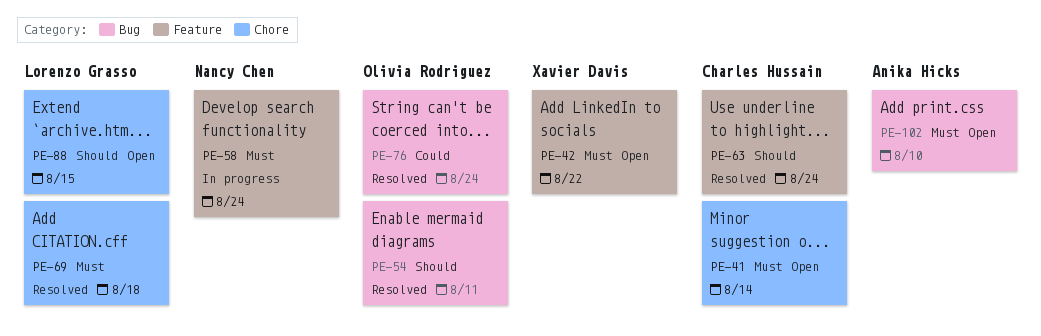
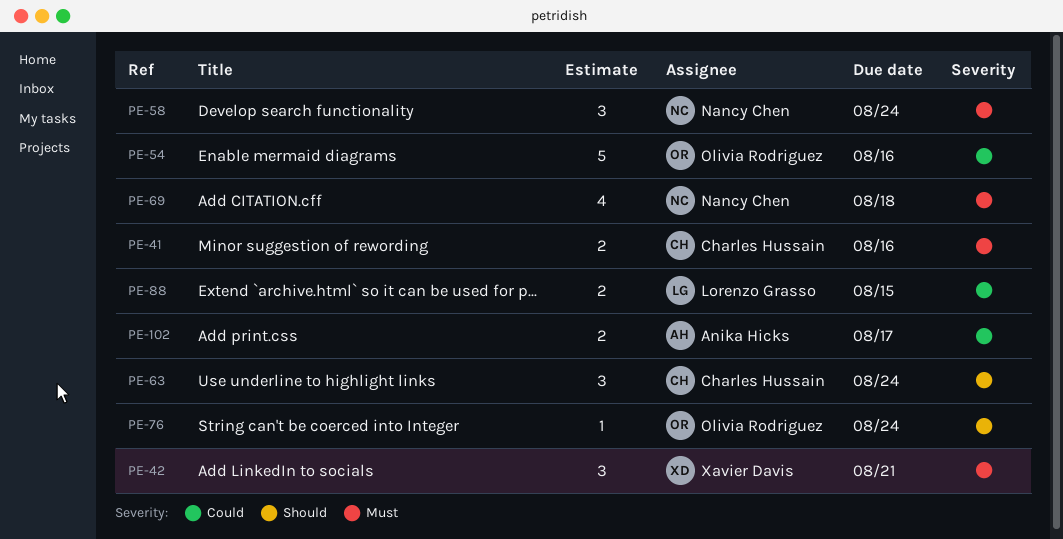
PE-41, due: Aug 14 -> Aug 16
PE-42, due: Aug 22 -> Aug 21
PE-54, priority: Should -> Could
PE-54, due: Aug 11 -> Aug 16
PE-69, owner: Lorenzo Grasso -> Nancy Chen
PE-76, priority: Could -> Should
PE-88, priority: Should -> Could
PE-102, priority: Must -> Could
PE-102, due: Aug 10 -> Aug 17

